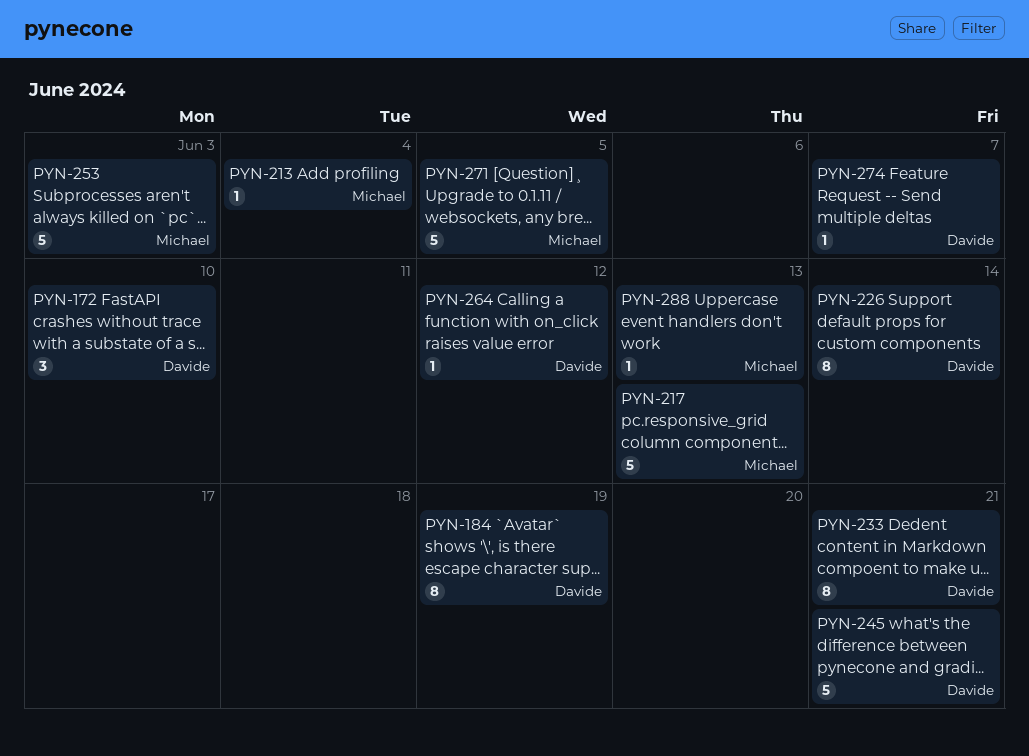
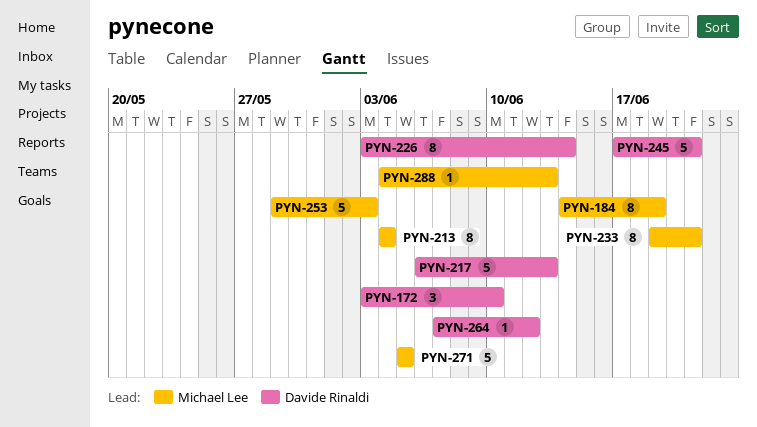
PYN-184, owner: Davide Rinaldi -> Michael Lee
PYN-213, estimate: 1 -> 8
PYN-217, owner: Michael Lee -> Davide Rinaldi
PYN-233, owner: Davide Rinaldi -> Michael Lee
PYN-274: present -> none

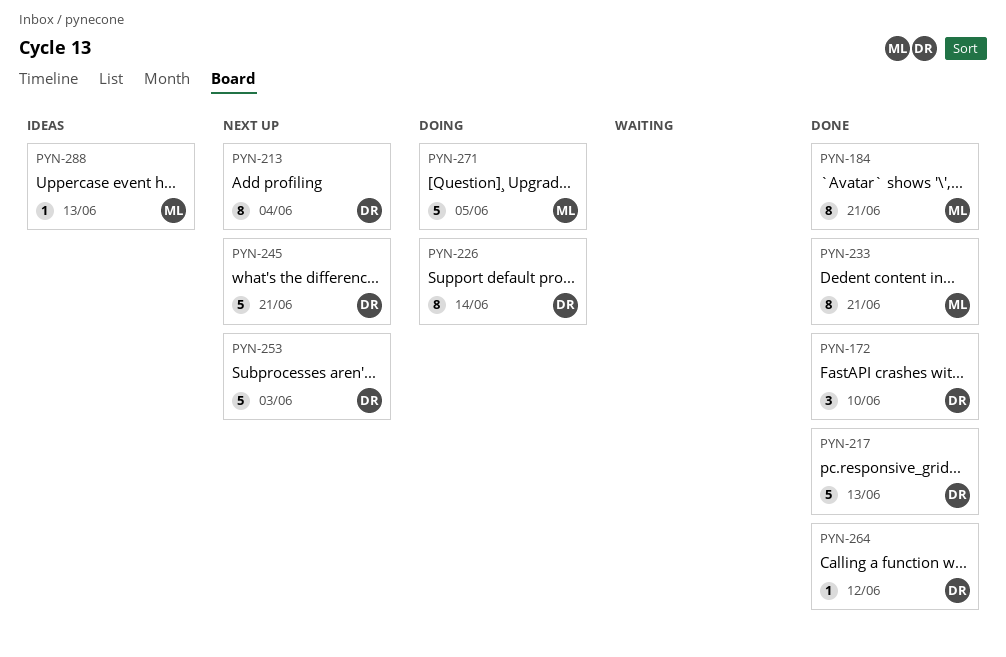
PYN-184, due: Jun 19 -> Jun 21
PYN-213, owner: Michael Lee -> Davide Rinaldi
PYN-253, owner: Michael Lee -> Davide Rinaldi

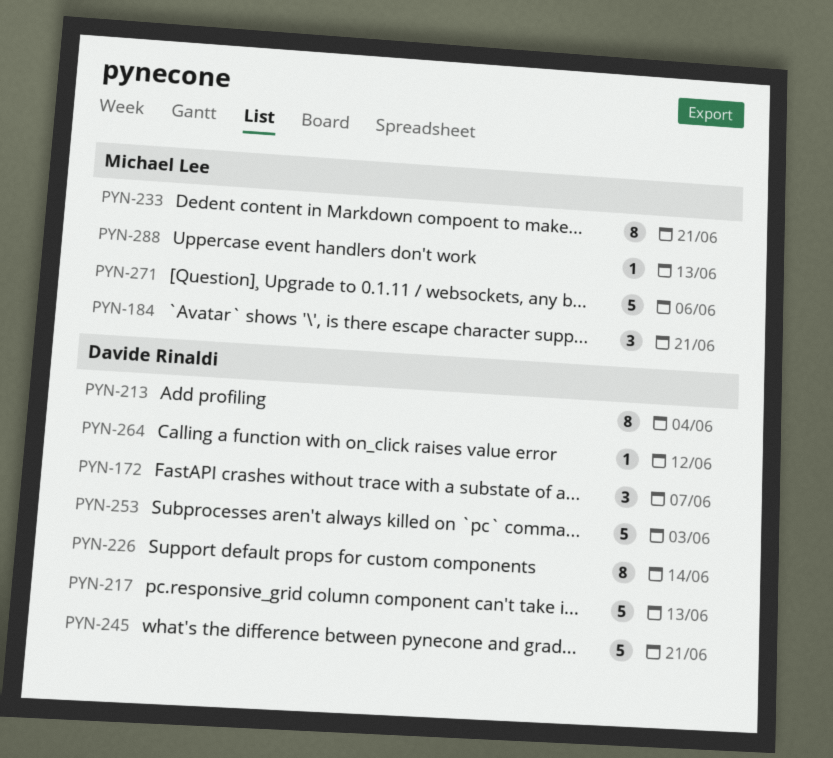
PYN-172, due: Jun 10 -> Jun 7
PYN-184, estimate: 8 -> 3
PYN-271, due: Jun 5 -> Jun 6

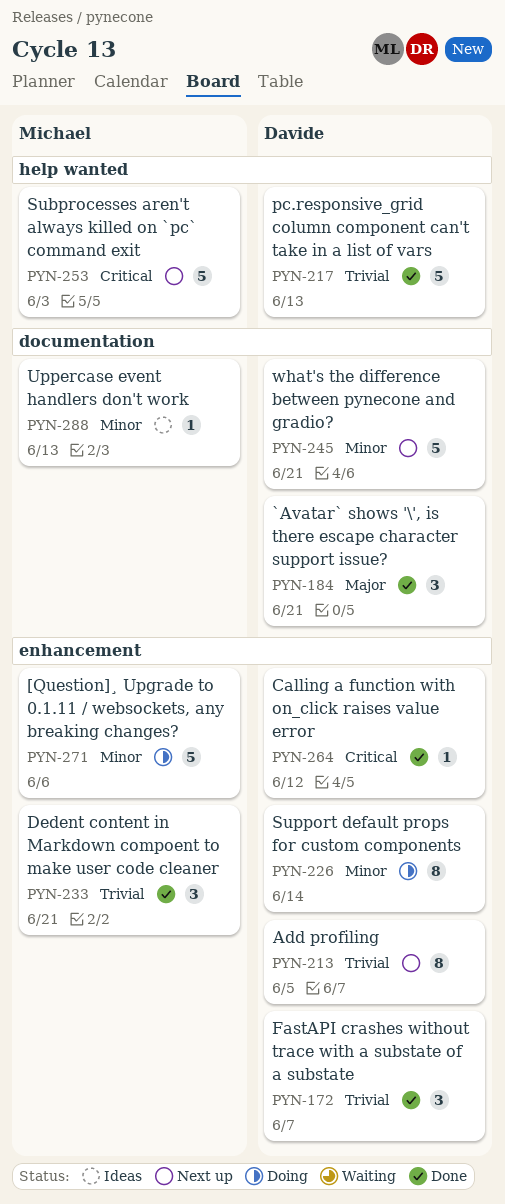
PYN-184, owner: Michael Lee -> Davide Rinaldi
PYN-213, due: Jun 4 -> Jun 5
PYN-233, estimate: 8 -> 3
PYN-253, owner: Davide Rinaldi -> Michael Lee

